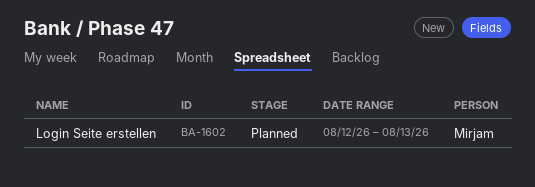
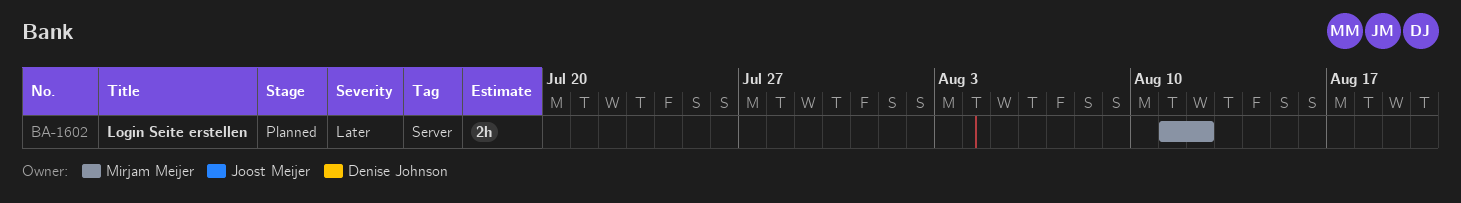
BA-1602, start: Aug 12 -> Aug 11
BA-1602, due: Aug 13 -> Aug 12

